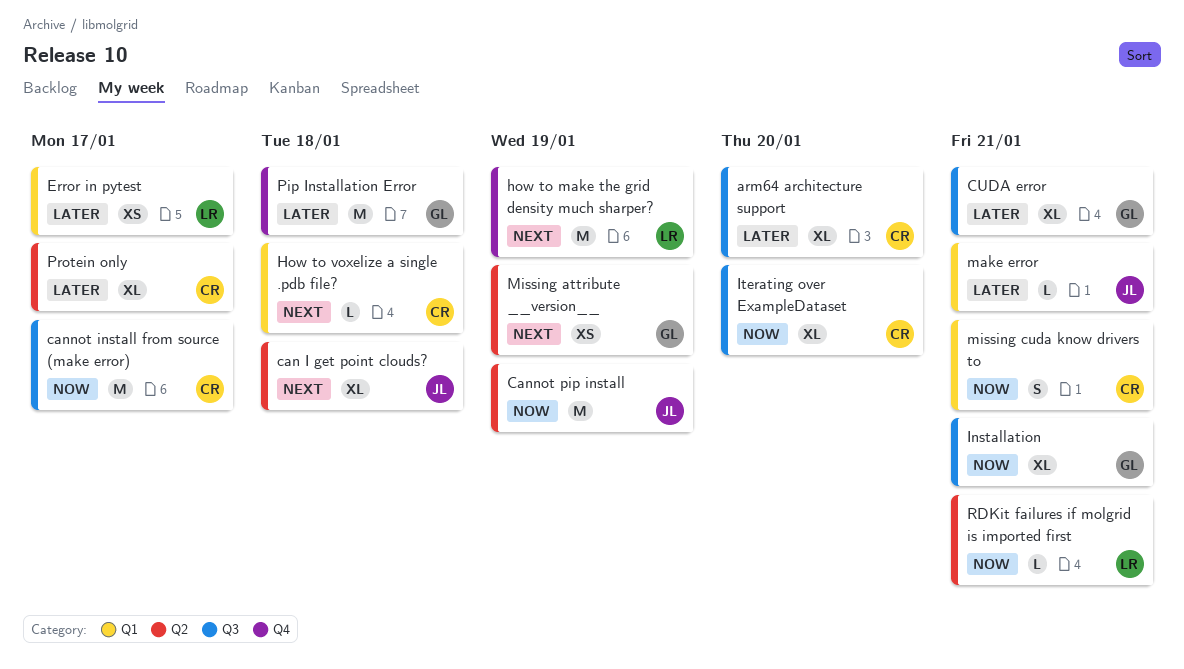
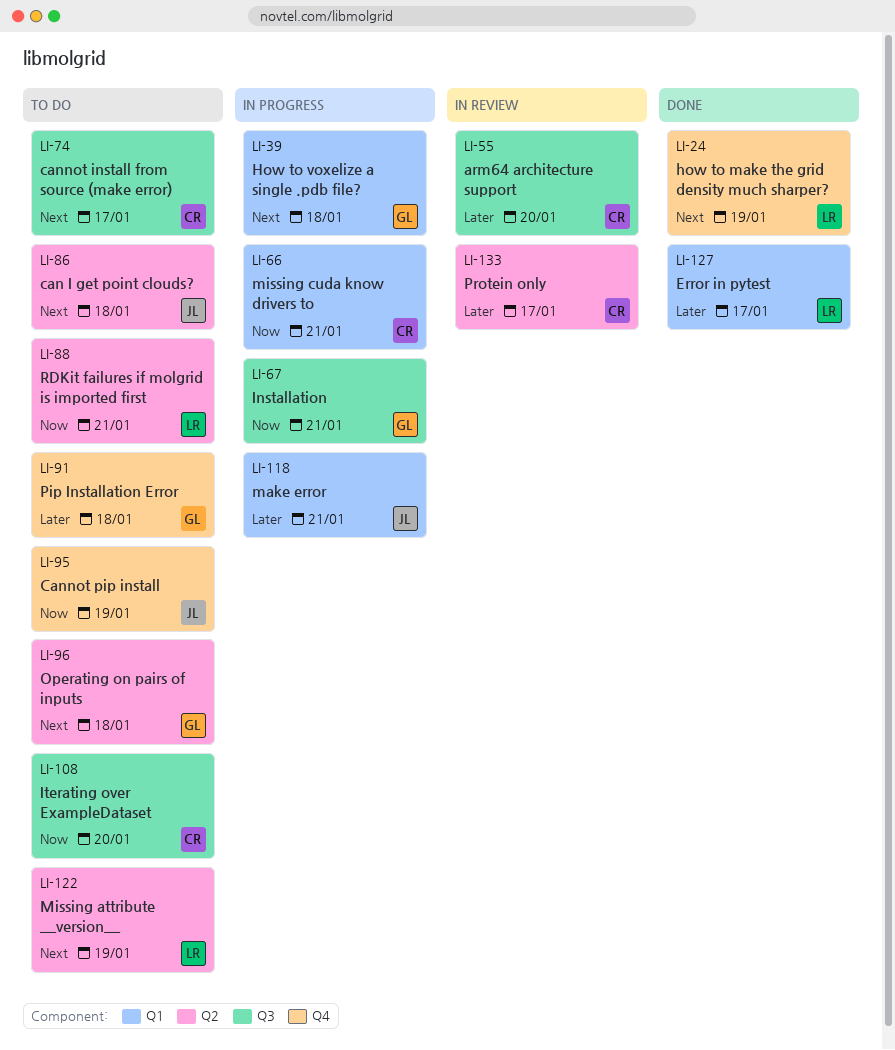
cannot install from source (make error), priority: Now -> Next
Cannot pip install, label: Q2 -> Q4
CUDA error: present -> none
How to voxelize a single .pdb file?, owner: CR -> GL
Missing attribute __version__, owner: GL -> LR
Operating on pairs of inputs: none -> present

